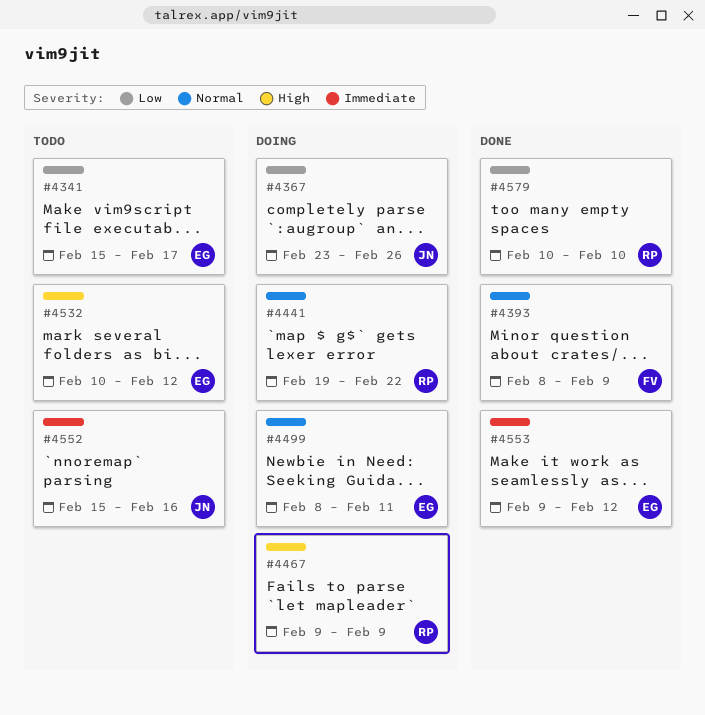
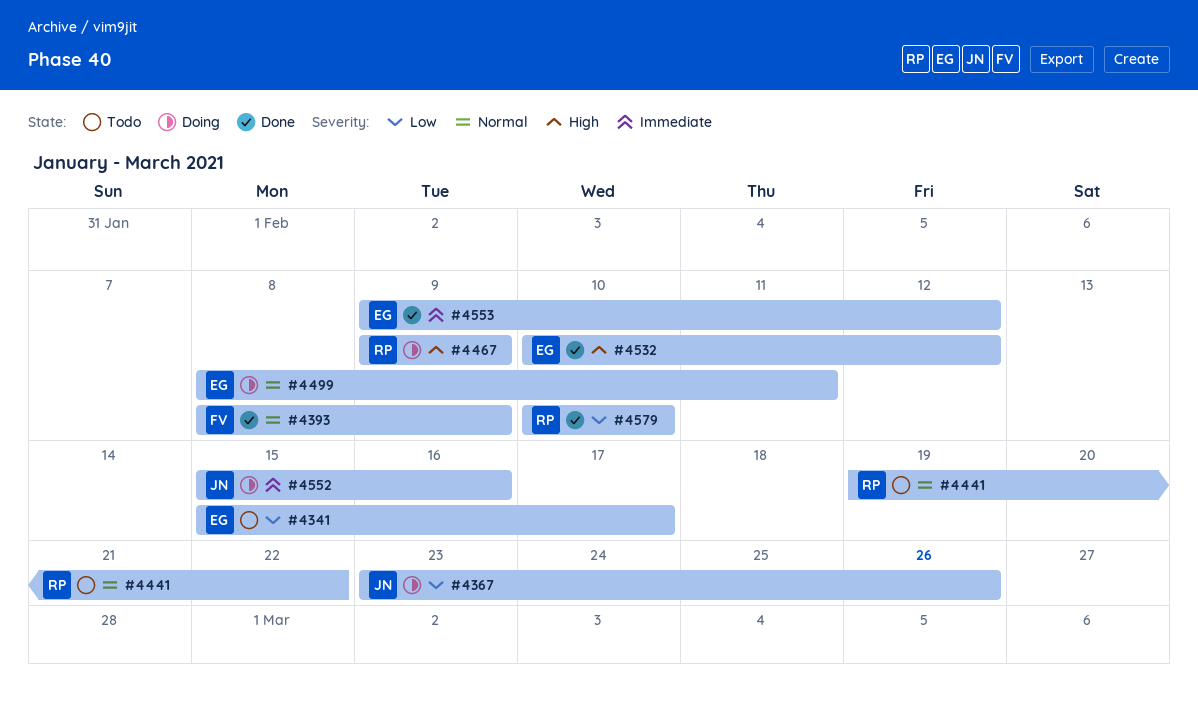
#4441, status: Doing -> Todo
#4532, status: Todo -> Done
#4552, status: Todo -> Doing

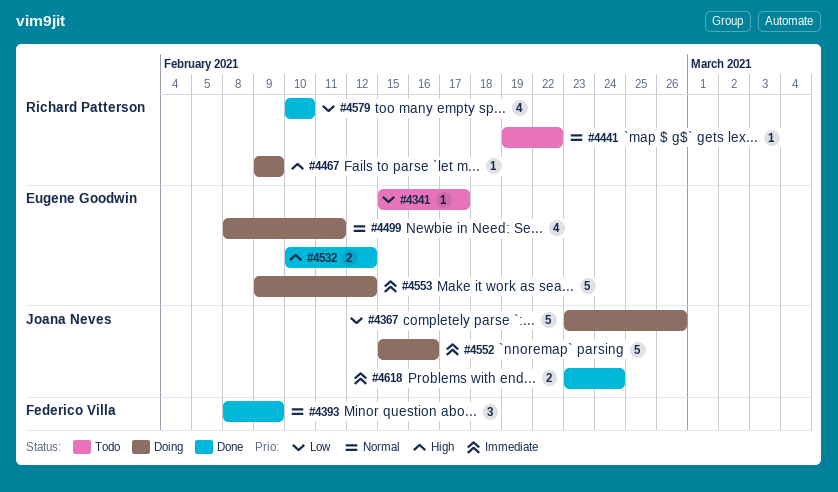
#4553, status: Done -> Doing
#4618: none -> present

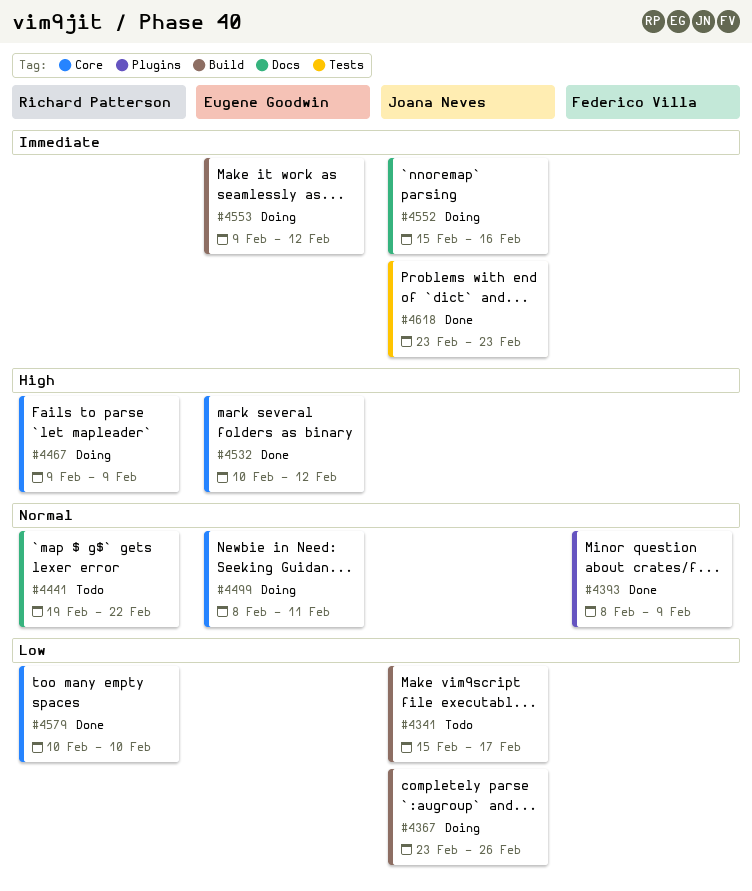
#4341, owner: Eugene Goodwin -> Joana Neves
#4618, due: Feb 24 -> Feb 23

